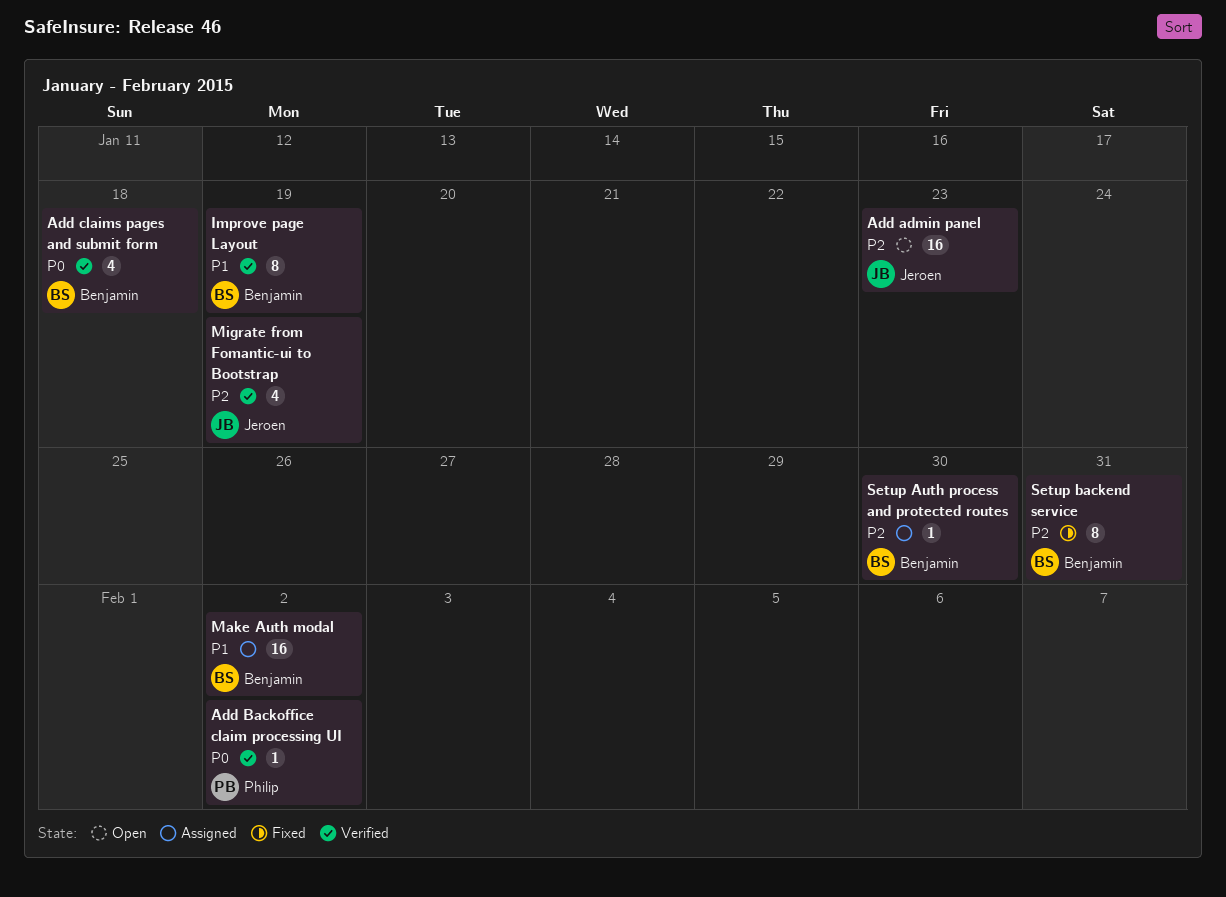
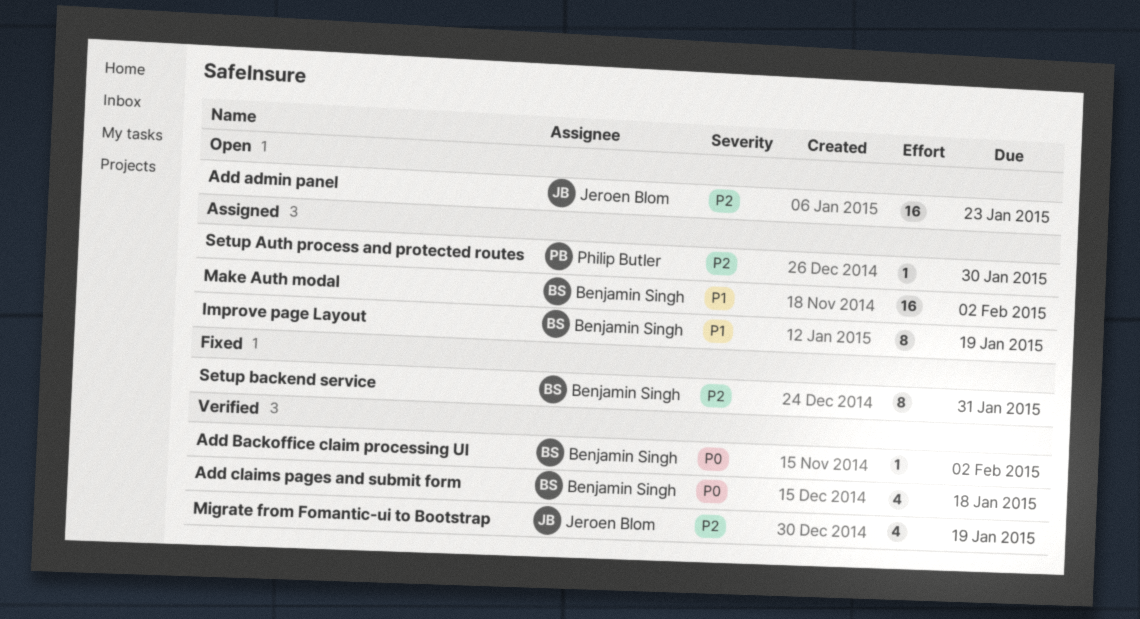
Add Backoffice claim processing UI, owner: Philip Butler -> Benjamin Singh
Improve page Layout, status: Verified -> Assigned
Setup Auth process and protected routes, owner: Benjamin Singh -> Philip Butler

